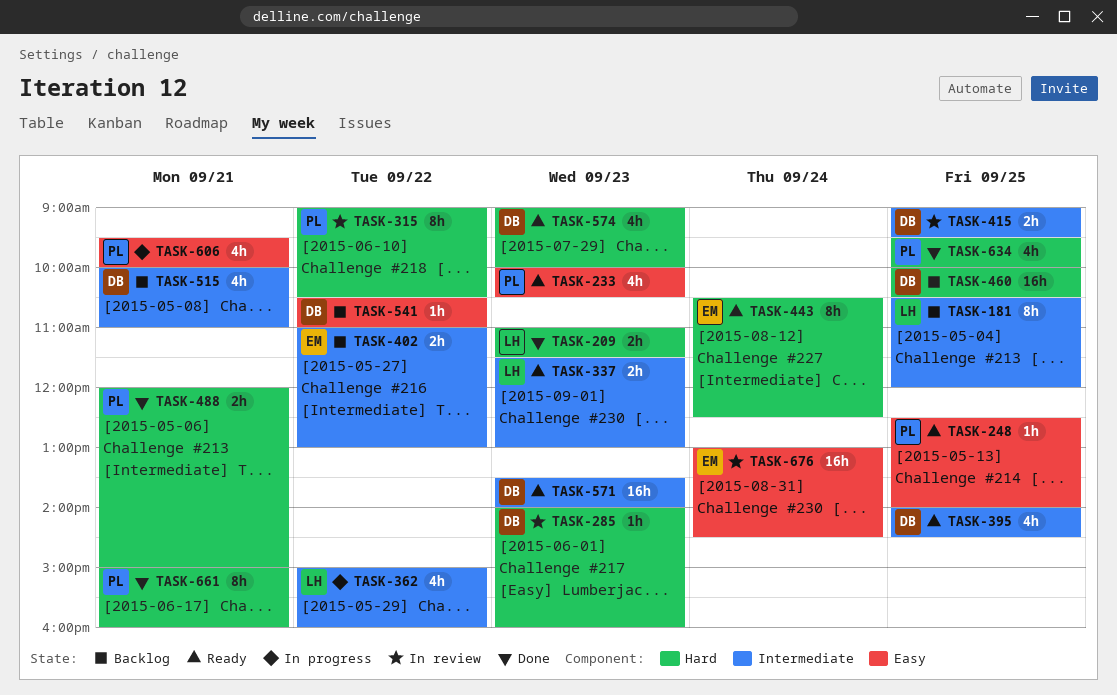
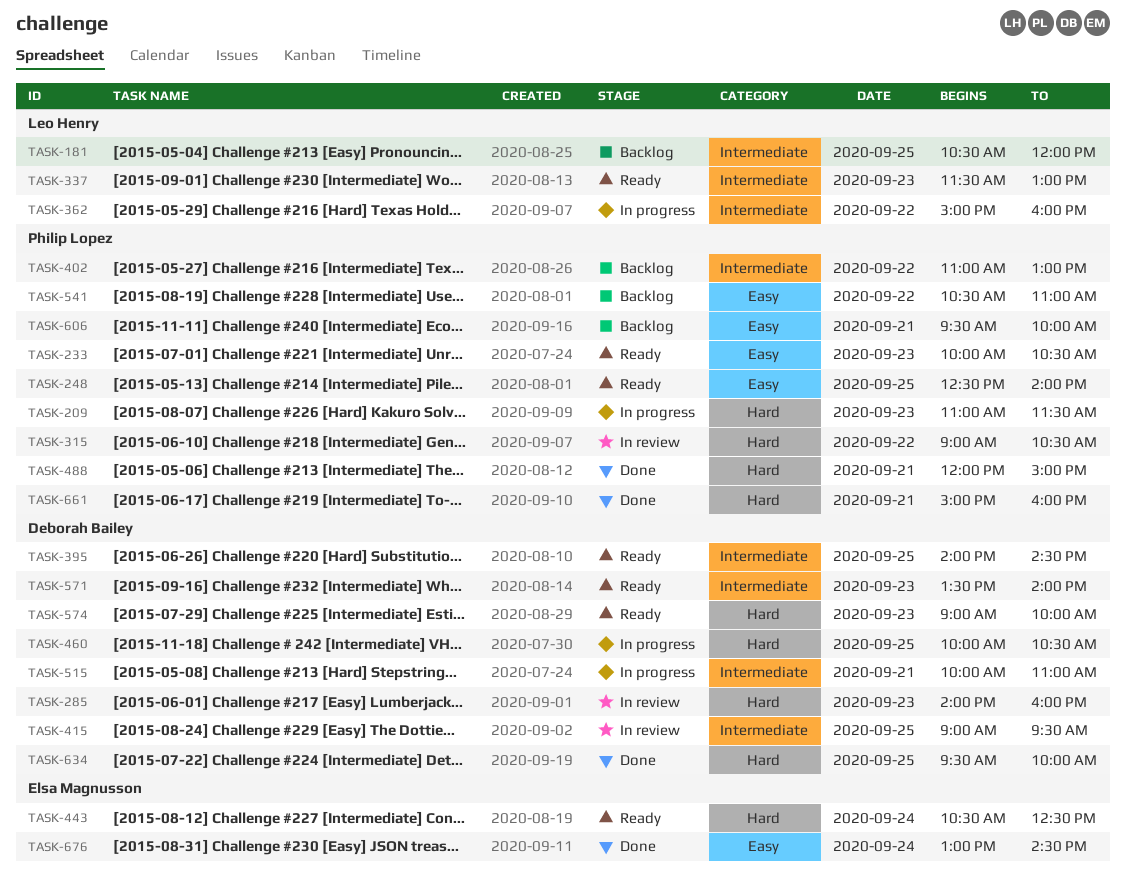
TASK-209, status: Done -> In progress
TASK-209, owner: Leo Henry -> Philip Lopez
TASK-402, owner: Elsa Magnusson -> Philip Lopez
TASK-460, status: Backlog -> In progress
TASK-515, status: Backlog -> In progress
TASK-541, owner: Deborah Bailey -> Philip Lopez
TASK-606, status: In progress -> Backlog
TASK-634, owner: Philip Lopez -> Deborah Bailey
TASK-676, status: In review -> Done

